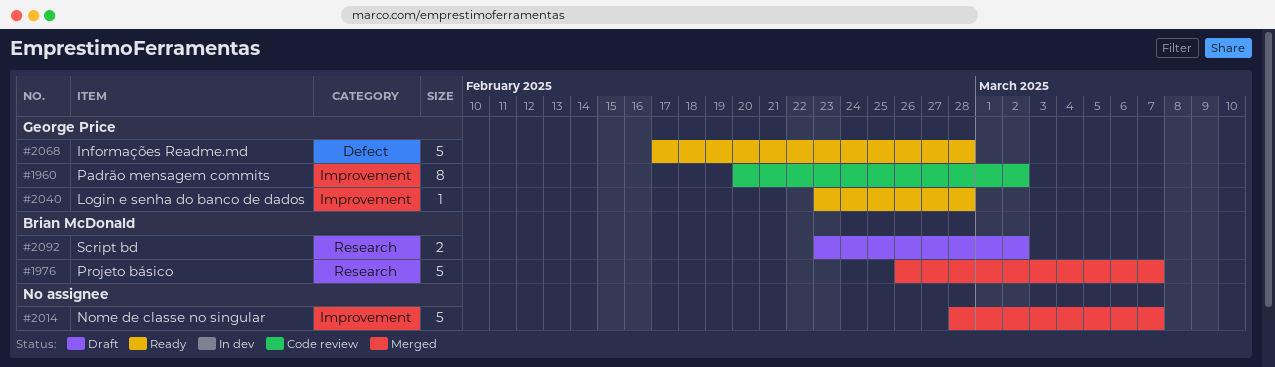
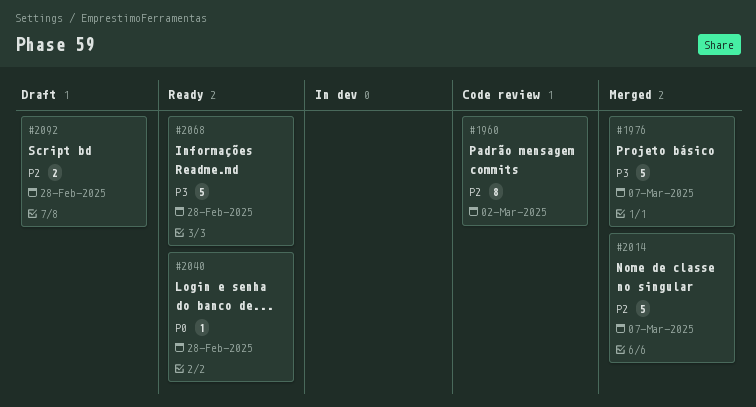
#2092, due: Mar 2 -> Feb 28

